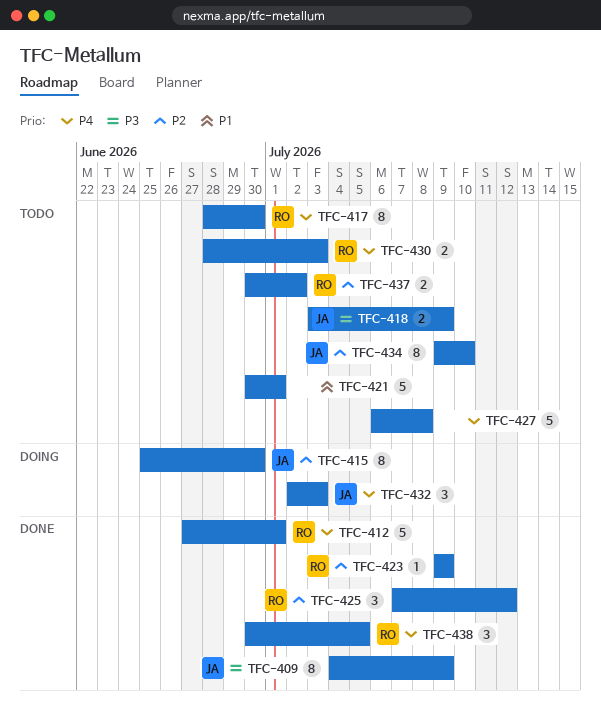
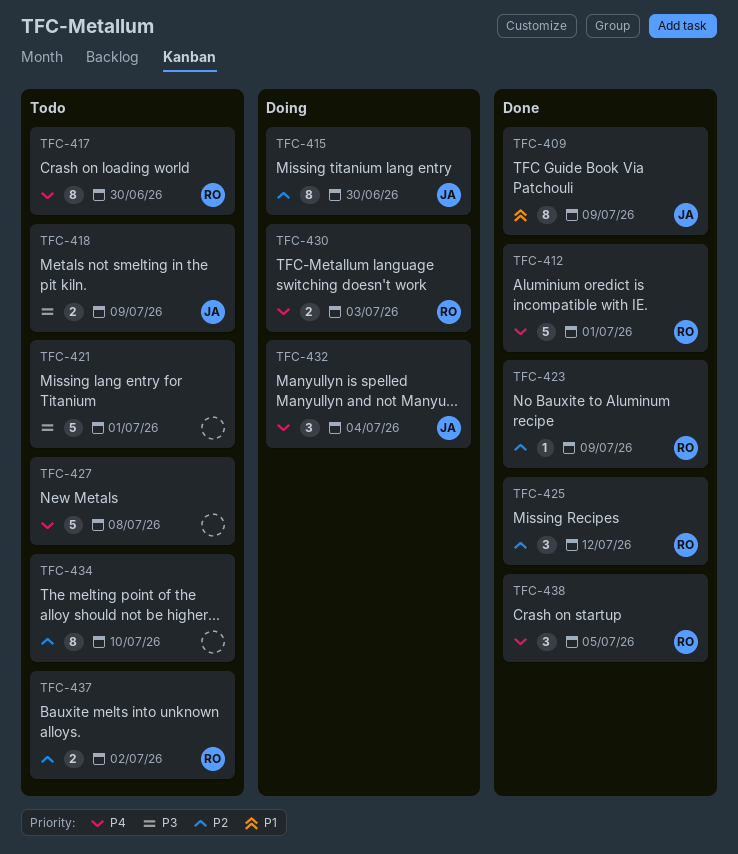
TFC-409, priority: P3 -> P1
TFC-421, priority: P1 -> P3
TFC-430, status: Todo -> Doing
TFC-432, due: Jul 3 -> Jul 4
TFC-434, owner: JA -> none

